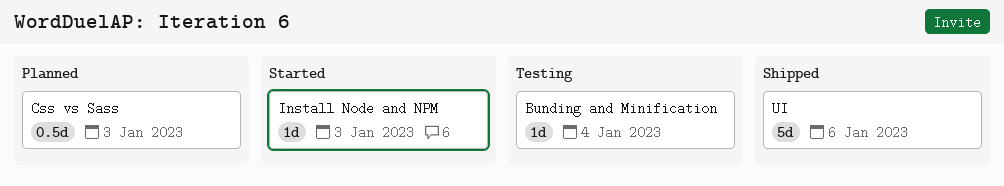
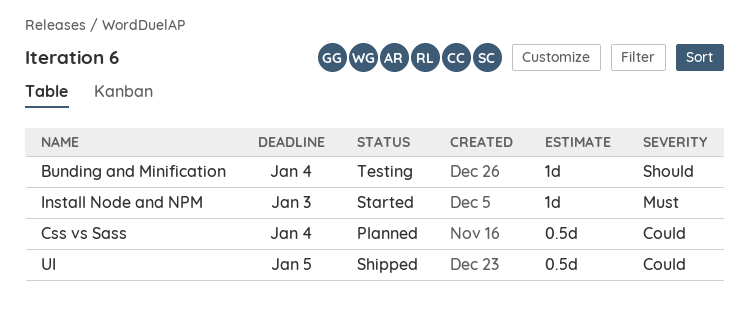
Css vs Sass, due: Jan 3 -> Jan 4
UI, estimate: 5d -> 0.5d
UI, due: Jan 6 -> Jan 5

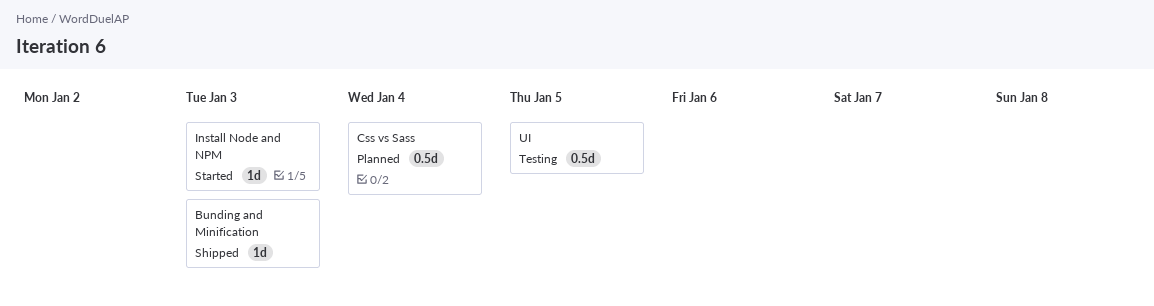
Bunding and Minification, status: Testing -> Shipped
Bunding and Minification, due: Jan 4 -> Jan 3
UI, status: Shipped -> Testing

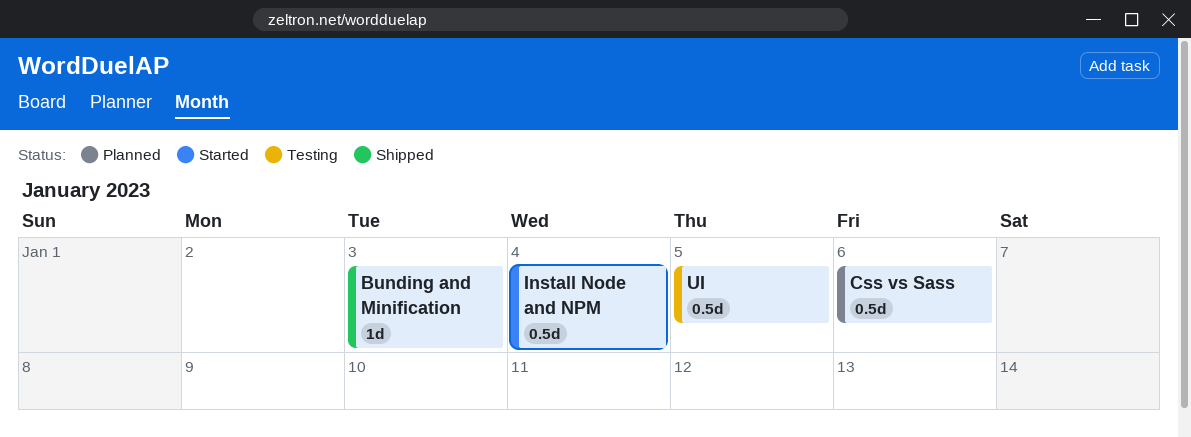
Css vs Sass, due: Jan 4 -> Jan 6
Install Node and NPM, estimate: 1d -> 0.5d
Install Node and NPM, due: Jan 3 -> Jan 4

